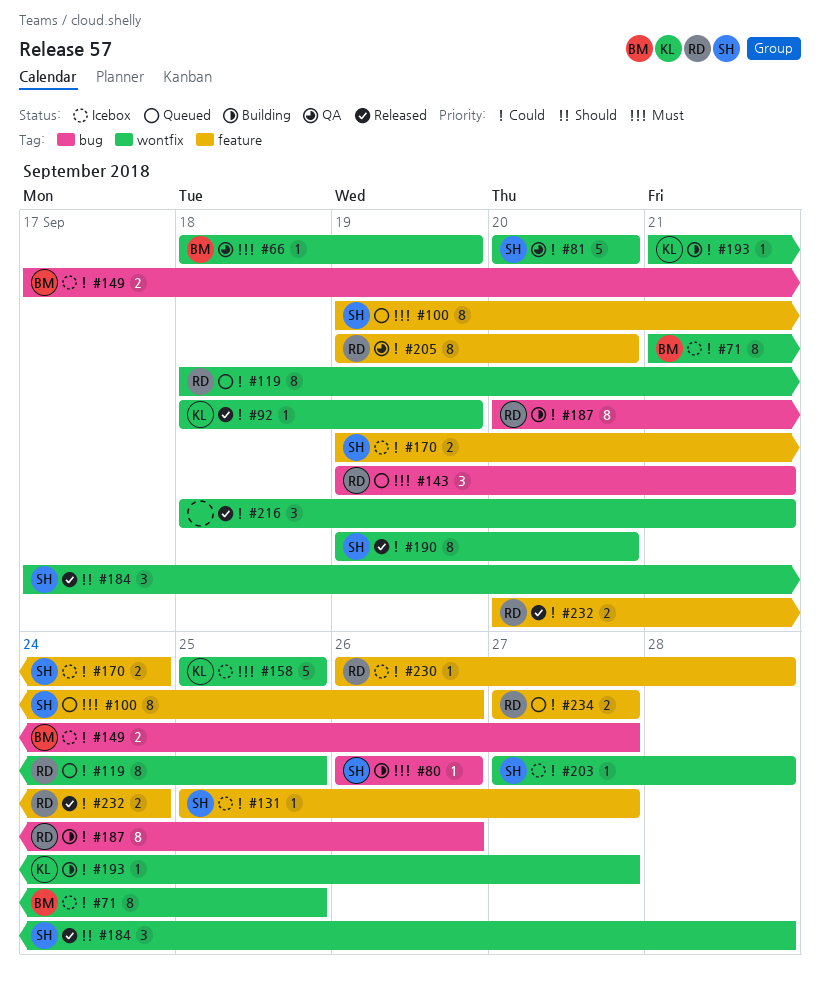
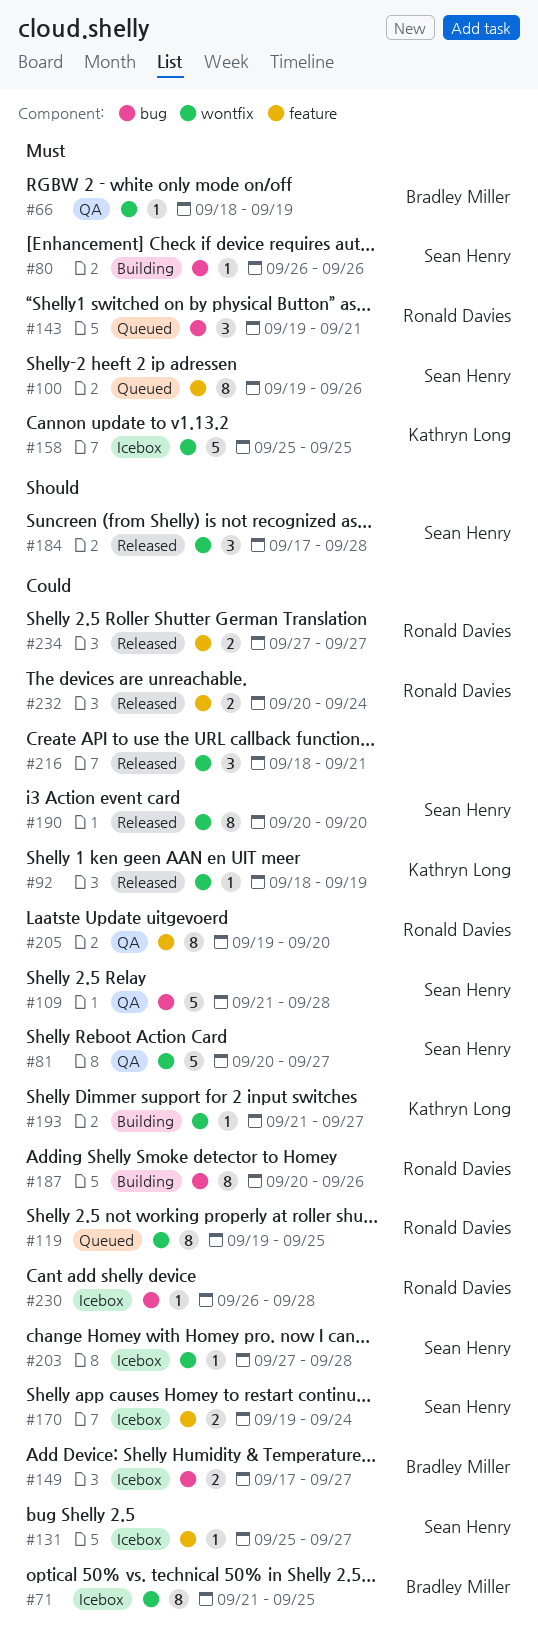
#81, due: Sep 20 -> Sep 27
#109: none -> present
#119, start: Sep 18 -> Sep 19
#190, start: Sep 19 -> Sep 20
#230, label: feature -> bug
#234, status: Queued -> Released

